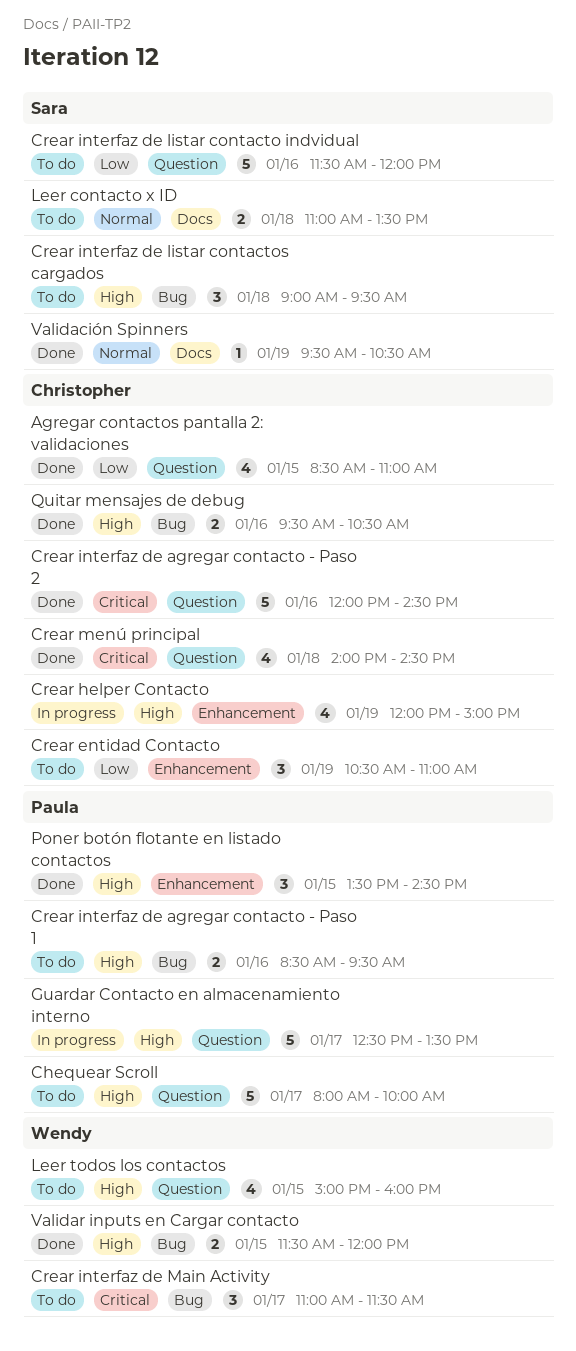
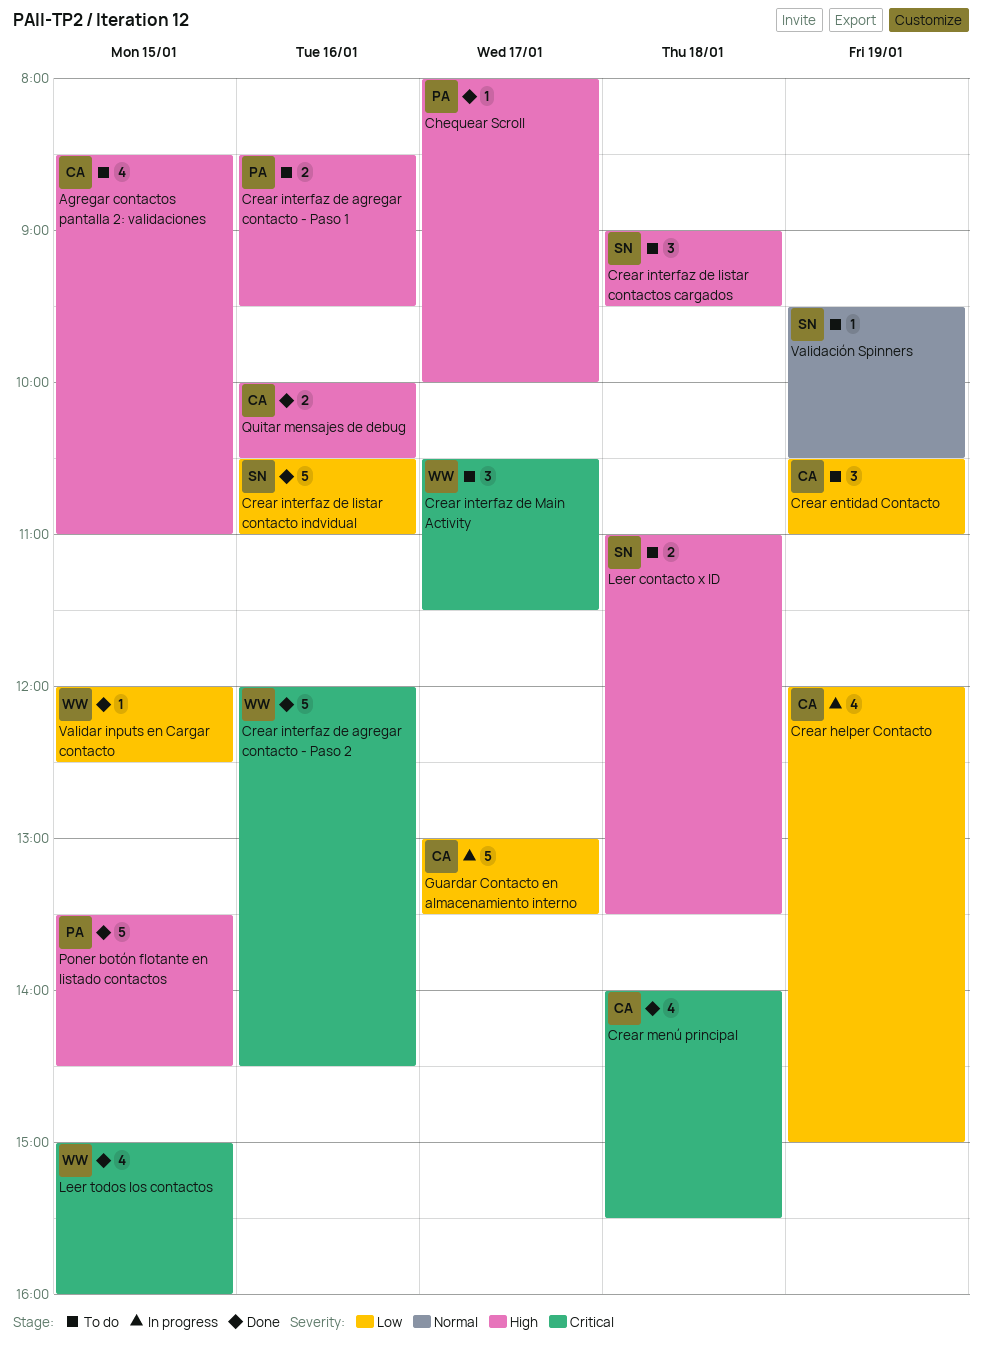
Agregar contactos pantalla 2: validaciones, status: Done -> To do
Agregar contactos pantalla 2: validaciones, priority: Low -> High
Chequear Scroll, status: To do -> Done
Chequear Scroll, estimate: 5 -> 1
Crear helper Contacto, priority: High -> Low
Crear interfaz de agregar contacto - Paso 2, owner: Christopher -> Wendy
Crear interfaz de listar contacto indvidual, status: To do -> Done
Crear interfaz de listar contacto indvidual, begins: 11:30 -> 10:30
Crear interfaz de listar contacto indvidual, ends: 12:00 -> 11:00
Crear interfaz de Main Activity, begins: 11:00 -> 10:30
Crear menú principal, ends: 14:30 -> 15:30
Guardar Contacto en almacenamiento interno, owner: Paula -> Christopher
Guardar Contacto en almacenamiento interno, priority: High -> Low
Guardar Contacto en almacenamiento interno, begins: 12:30 -> 13:00
Leer contacto x ID, priority: Normal -> High
Leer todos los contactos, status: To do -> Done
Leer todos los contactos, priority: High -> Critical
Poner botón flotante en listado contactos, estimate: 3 -> 5
Quitar mensajes de debug, begins: 09:30 -> 10:00
Validación Spinners, status: Done -> To do
Validar inputs en Cargar contacto, priority: High -> Low
Validar inputs en Cargar contacto, estimate: 2 -> 1
Validar inputs en Cargar contacto, begins: 11:30 -> 12:00
Validar inputs en Cargar contacto, ends: 12:00 -> 12:30

